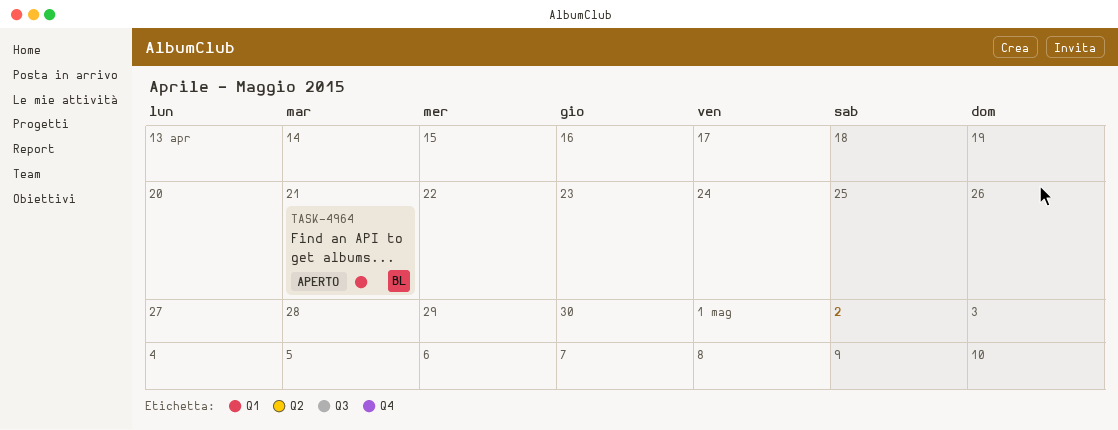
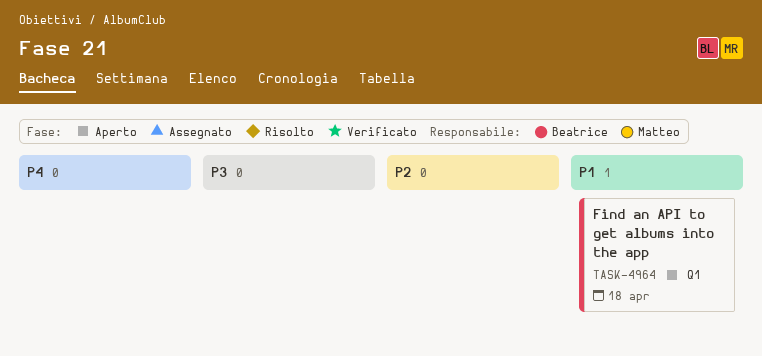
TASK-4964, due: Apr 21 -> Apr 18

